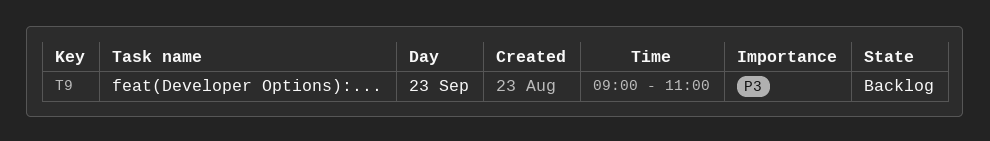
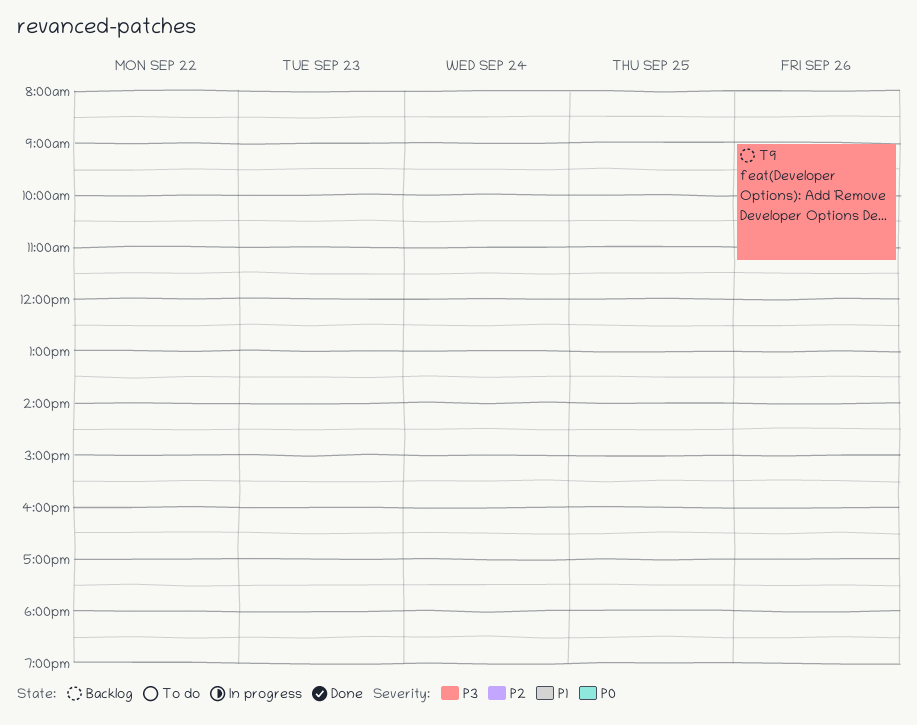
T9, day: Sep 23 -> Sep 26
T9, ends: 11:00 -> 11:15

